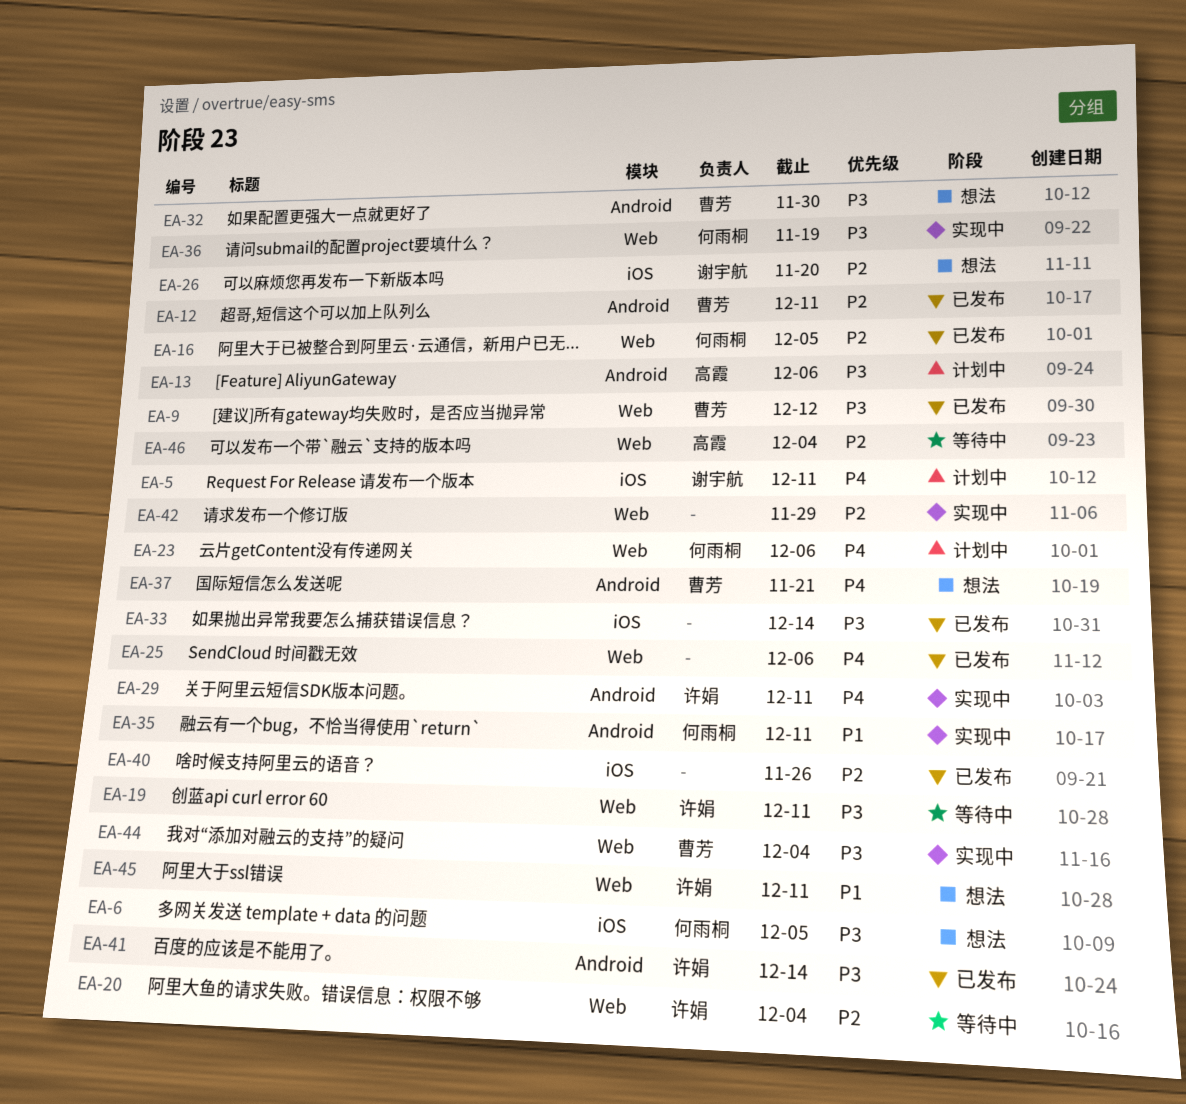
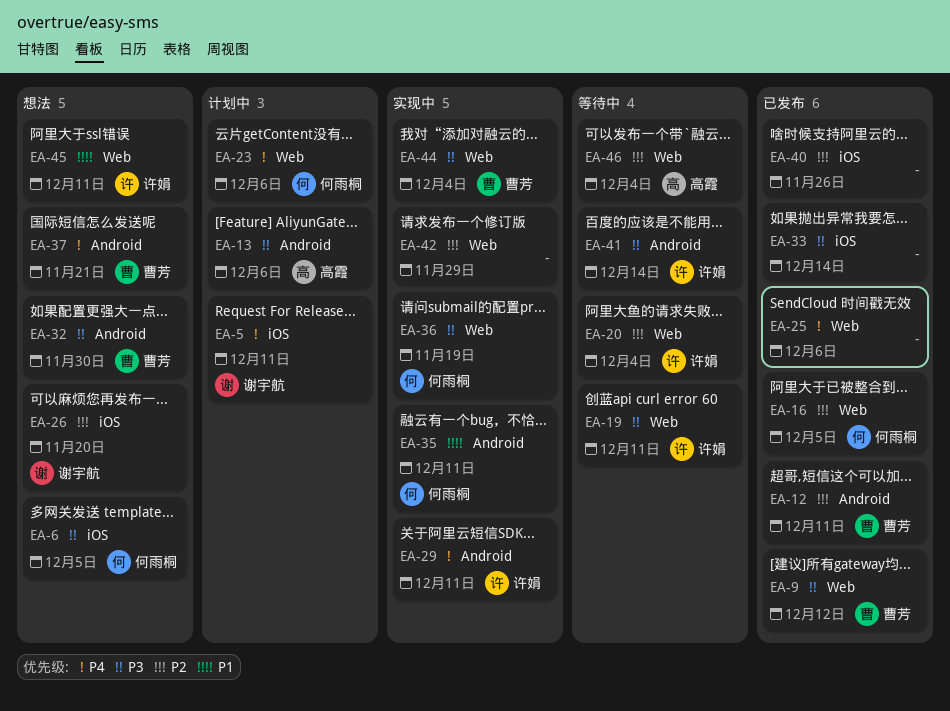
EA-41, status: 已发布 -> 等待中

